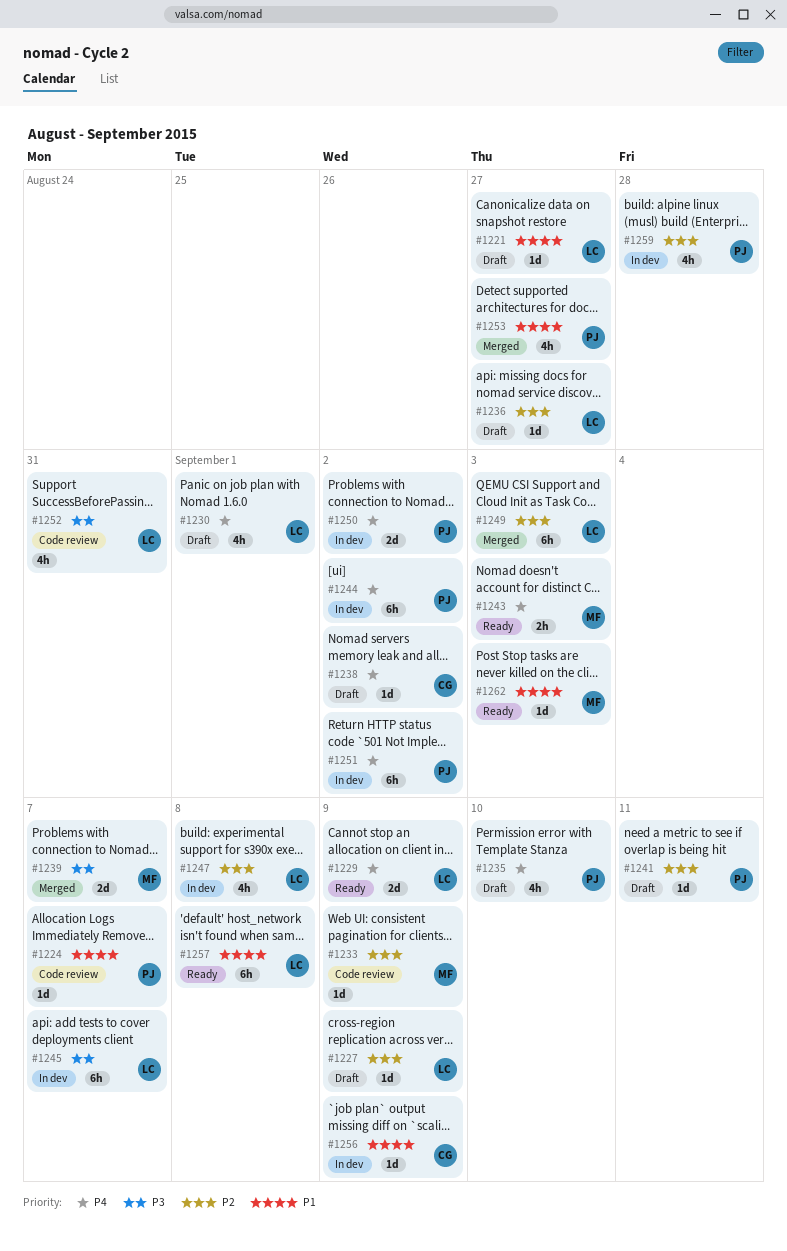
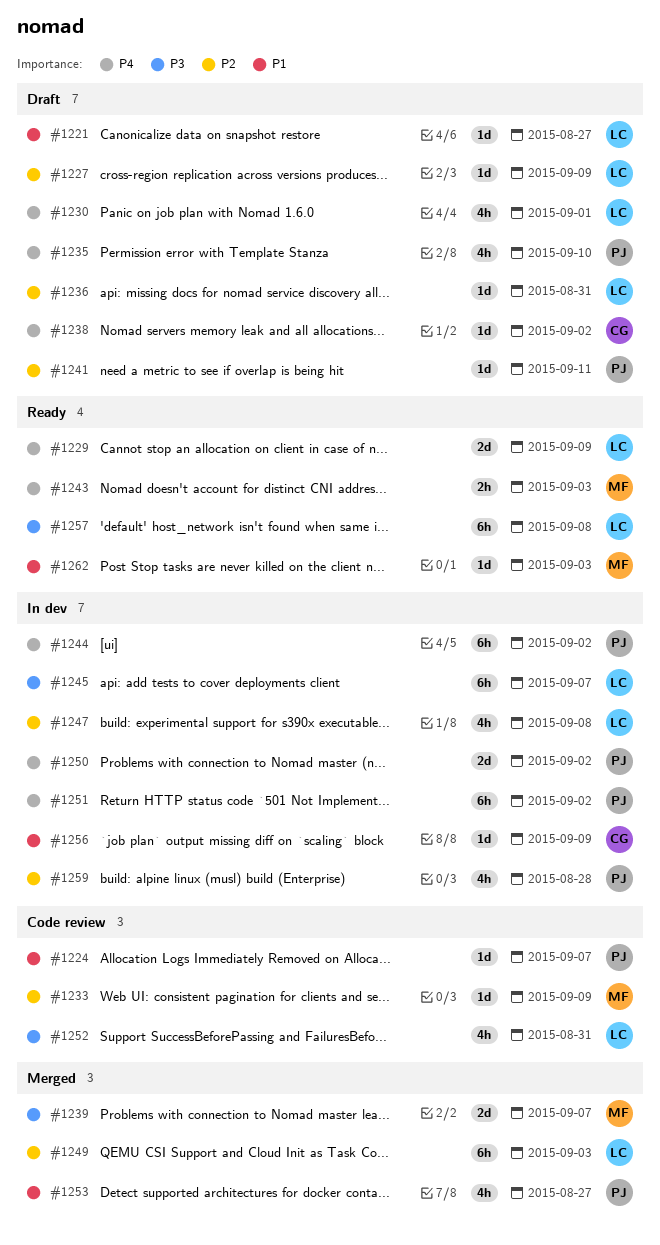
#1236, due: Aug 27 -> Aug 31
#1257, priority: P1 -> P3

